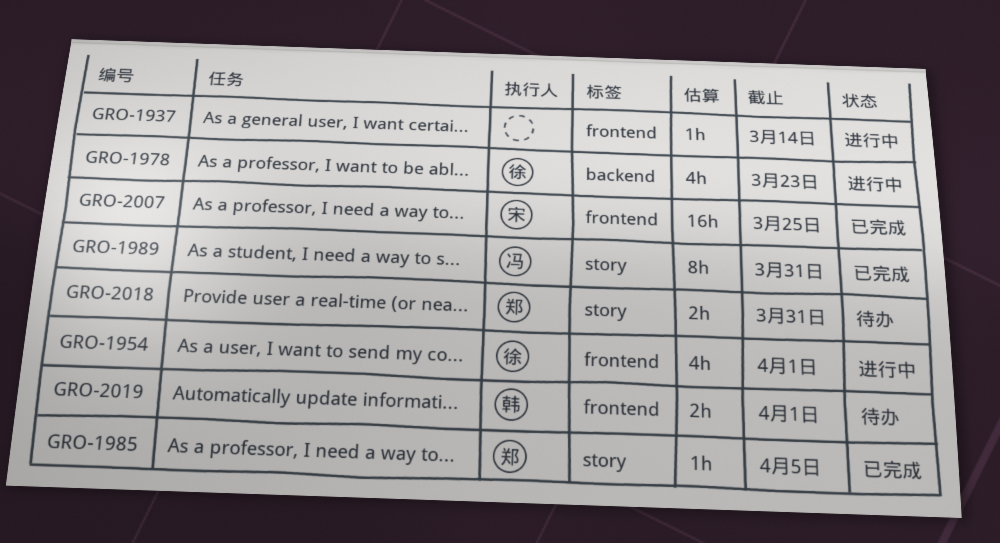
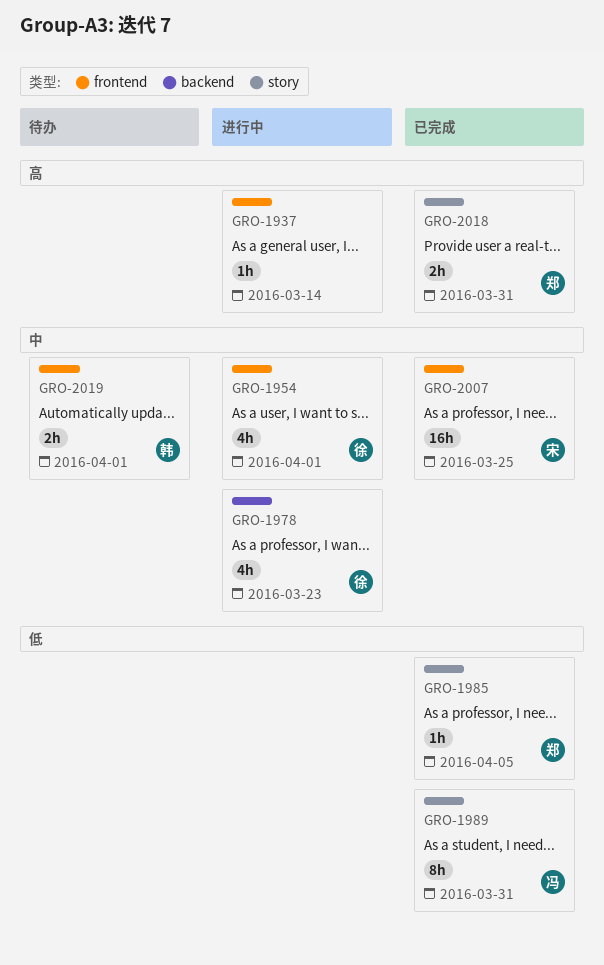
GRO-2018, status: 待办 -> 已完成

